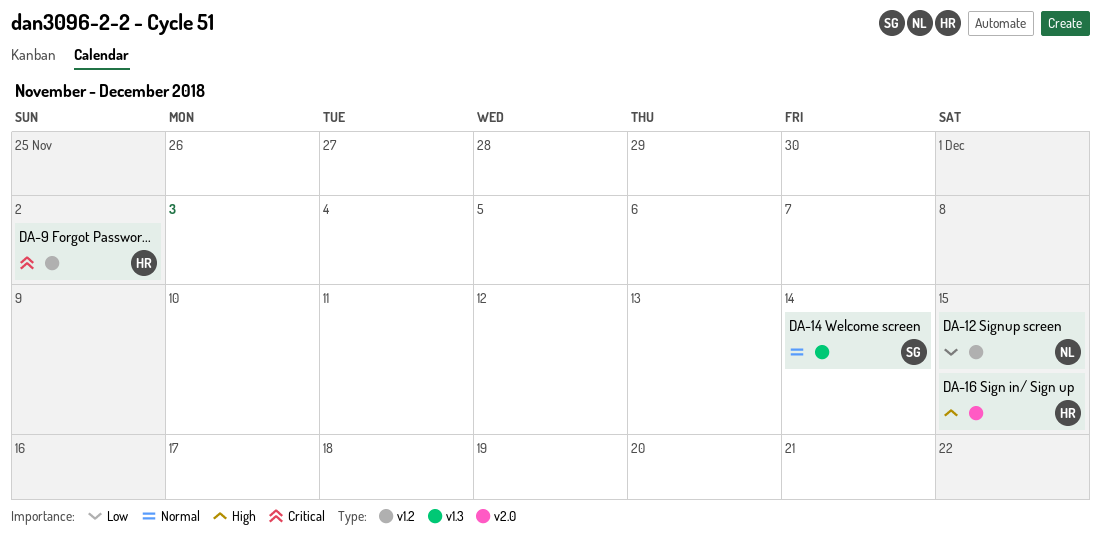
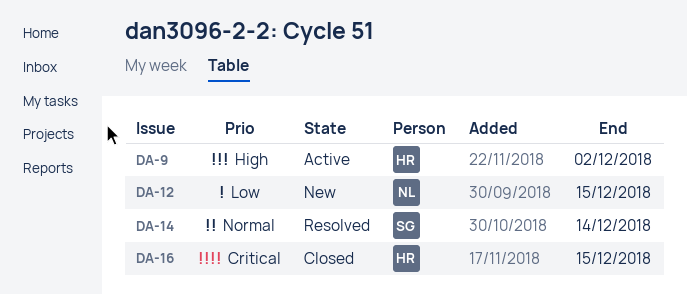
DA-9, priority: Critical -> High
DA-16, priority: High -> Critical

